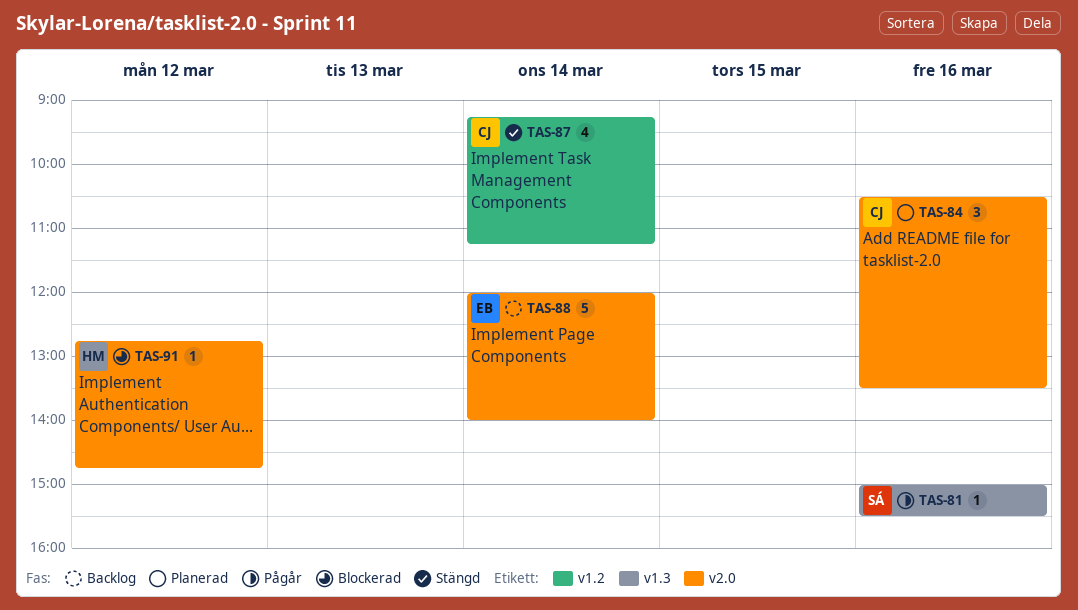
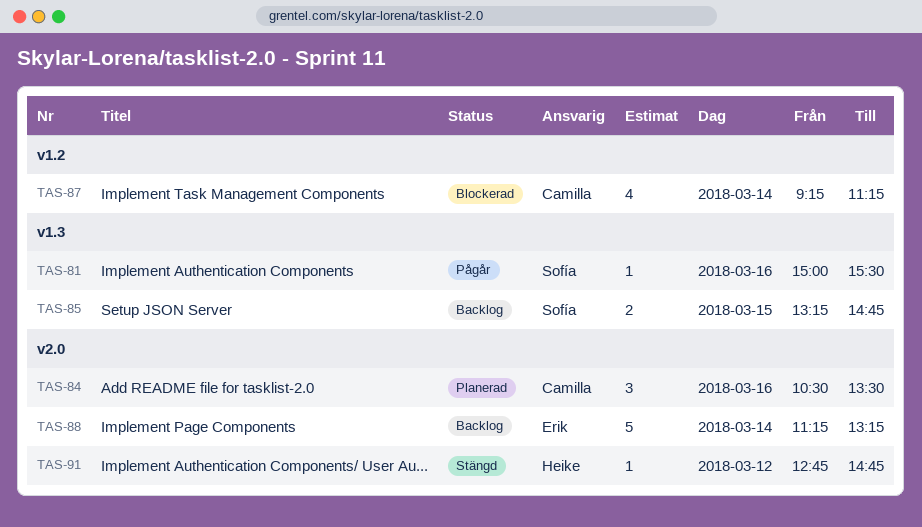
TAS-85: none -> present
TAS-87, status: Stängd -> Blockerad
TAS-88, begins: 12:00 -> 11:15
TAS-88, ends: 14:00 -> 13:15
TAS-91, status: Blockerad -> Stängd

